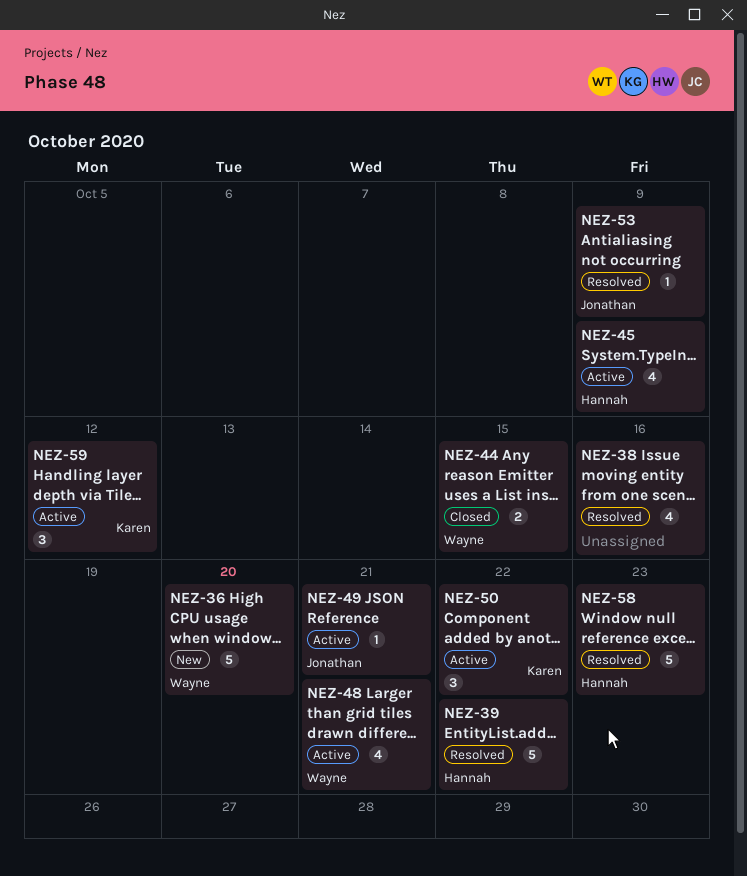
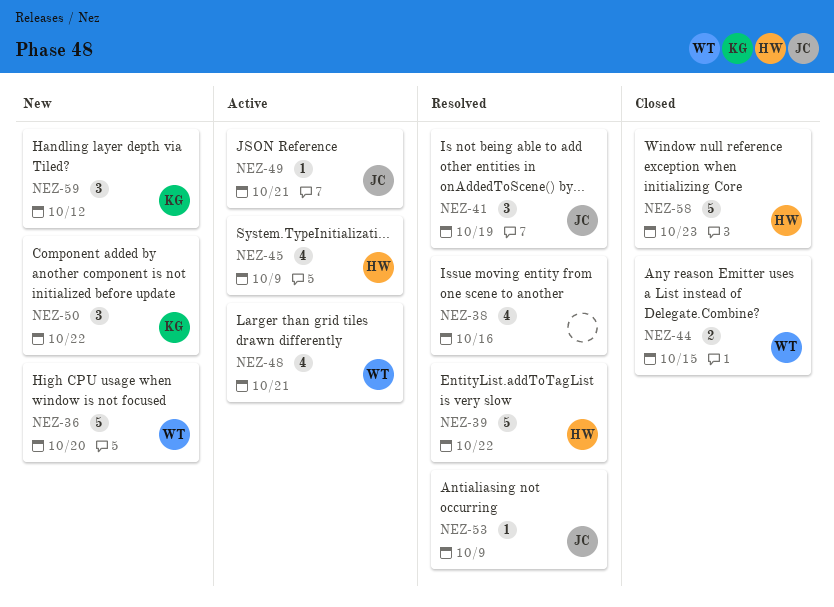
NEZ-41: none -> present
NEZ-50, status: Active -> New
NEZ-58, status: Resolved -> Closed
NEZ-59, status: Active -> New

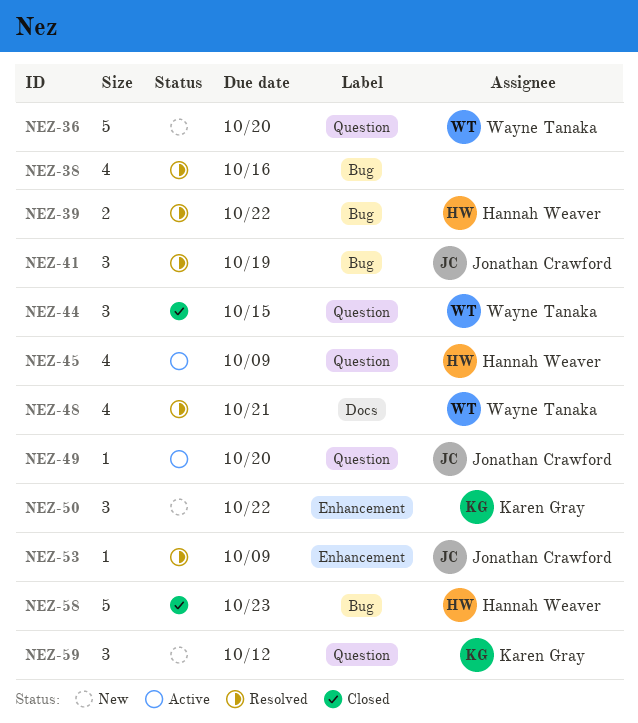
NEZ-39, estimate: 5 -> 2
NEZ-44, estimate: 2 -> 3
NEZ-48, status: Active -> Resolved
NEZ-49, due: Oct 21 -> Oct 20

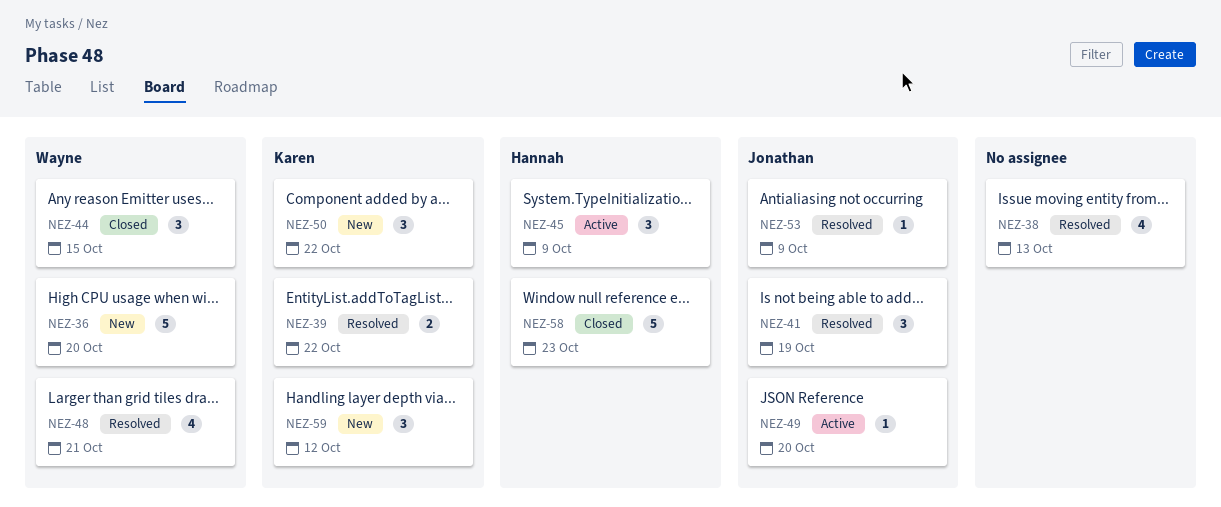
NEZ-38, due: Oct 16 -> Oct 13
NEZ-39, owner: Hannah Weaver -> Karen Gray
NEZ-45, estimate: 4 -> 3

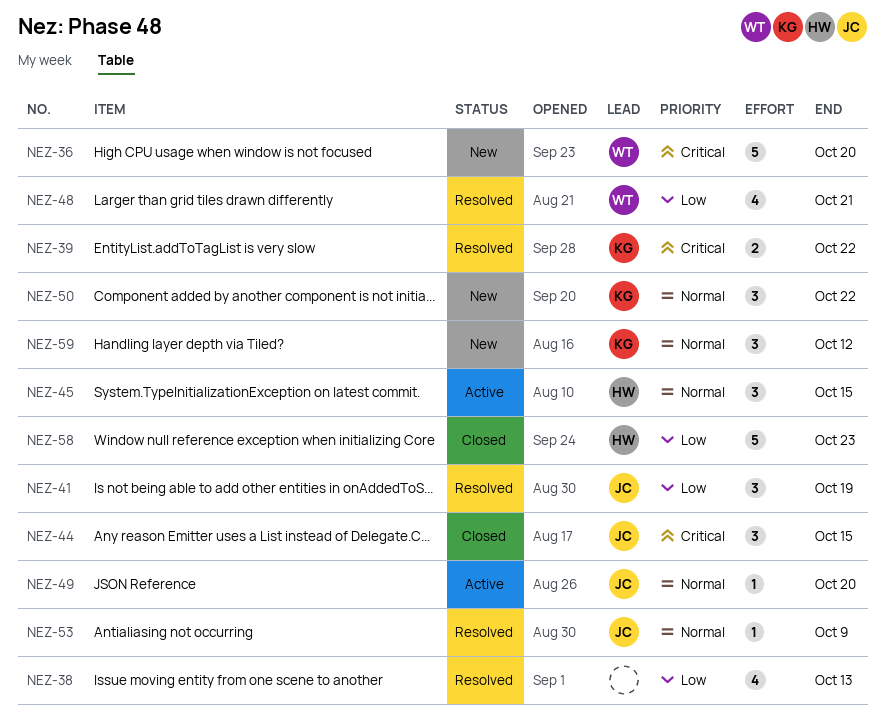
NEZ-44, owner: Wayne -> Jonathan
NEZ-45, due: Oct 9 -> Oct 15

